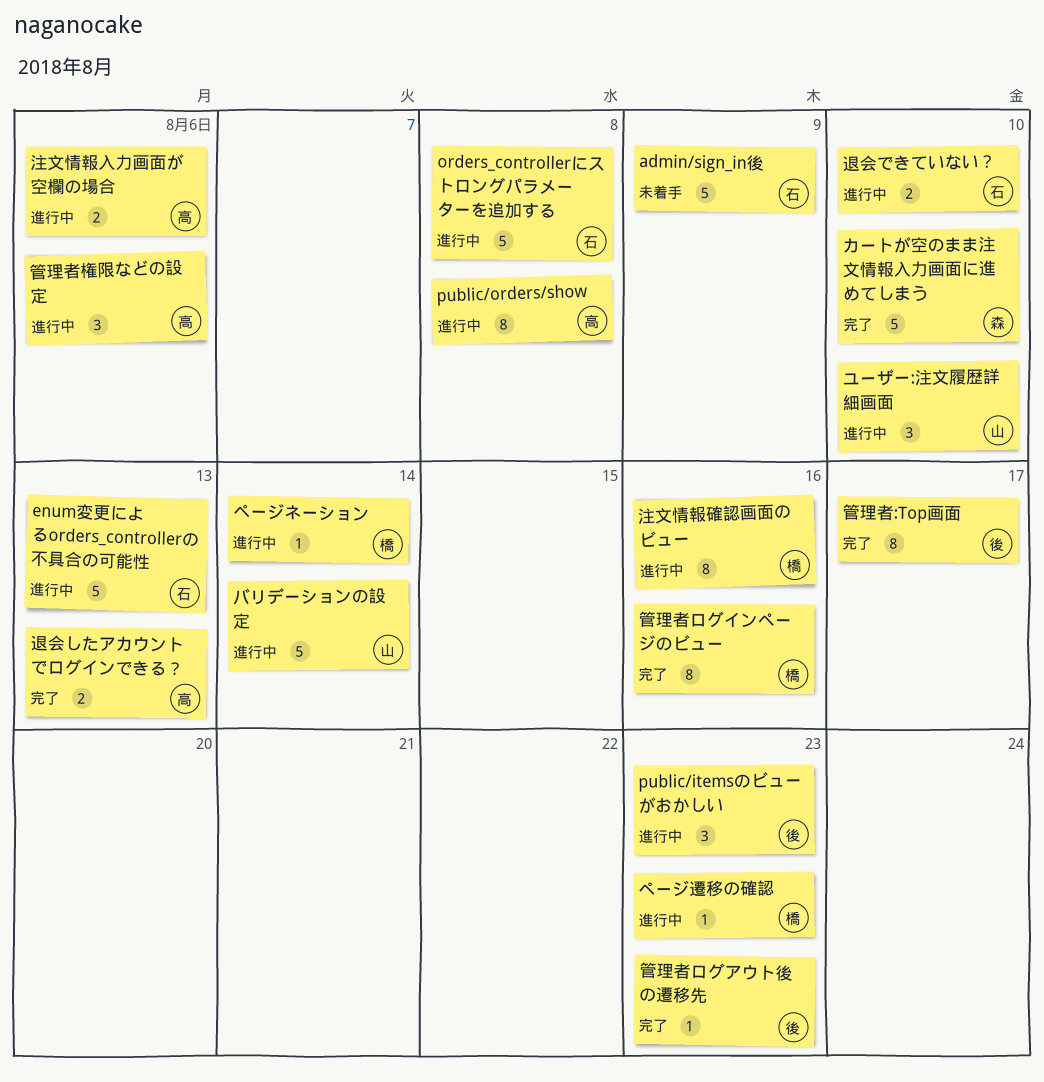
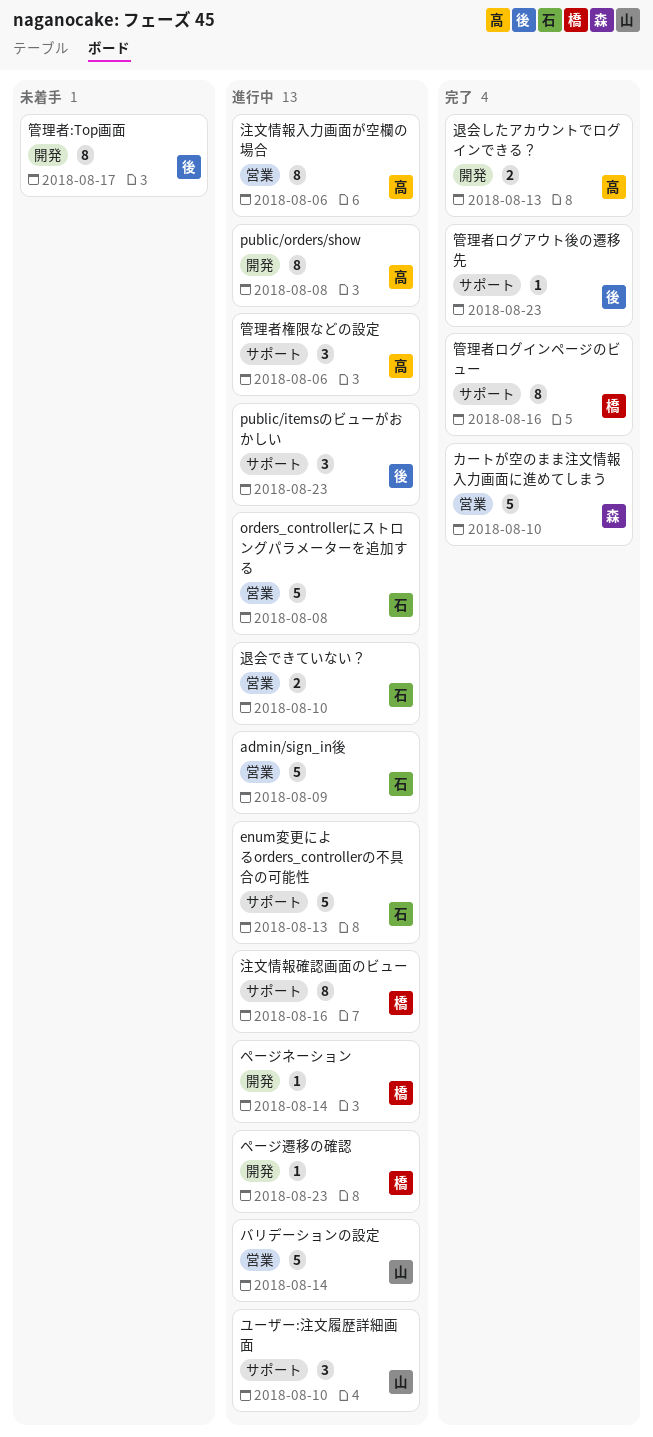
admin/sign_in後, status: 未着手 -> 進行中
注文情報入力画面が空欄の場合, estimate: 2 -> 8
管理者:Top画面, status: 完了 -> 未着手

